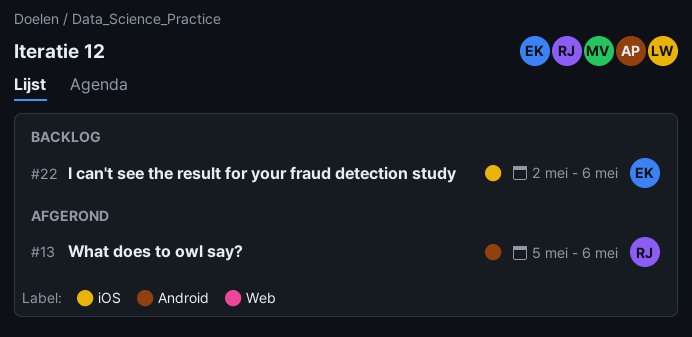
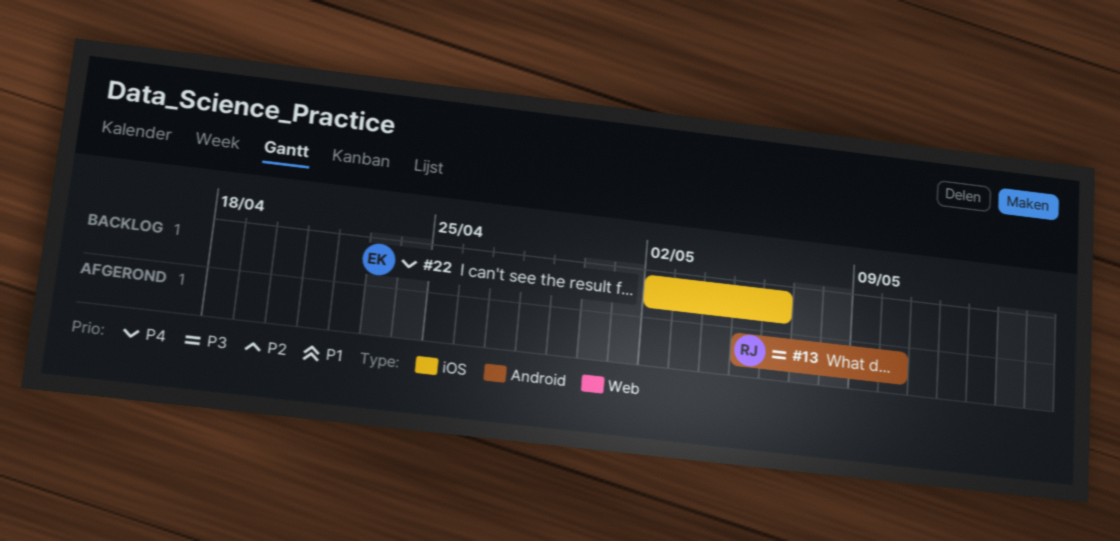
#13, due: May 6 -> May 10

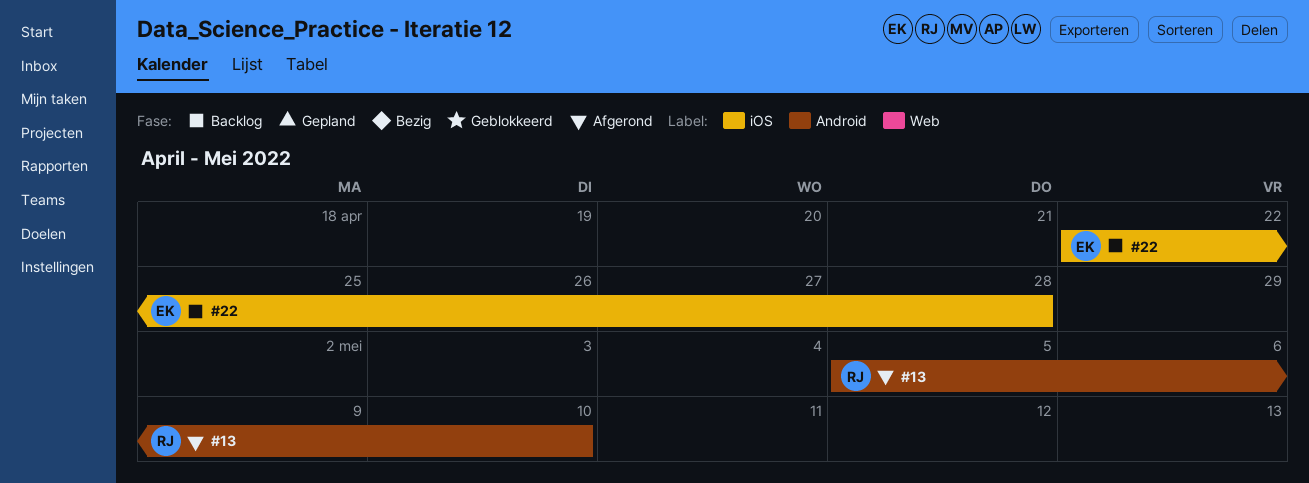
#22, start: May 2 -> Apr 22
#22, due: May 6 -> Apr 28

